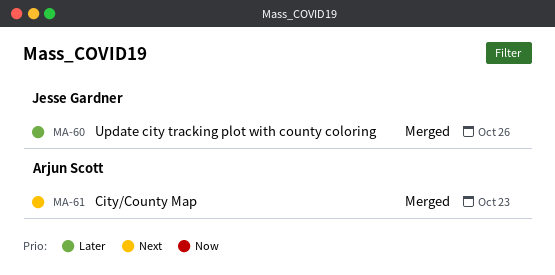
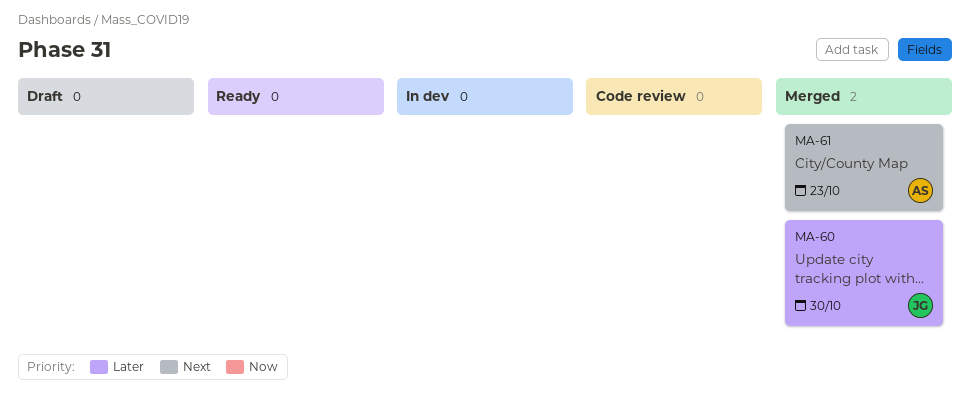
MA-60, due: Oct 26 -> Oct 30

